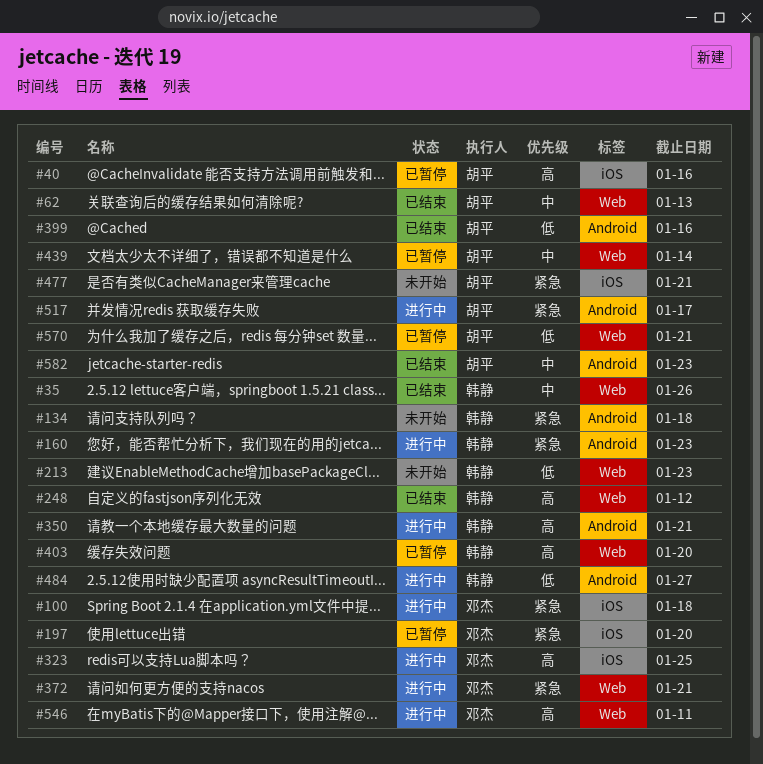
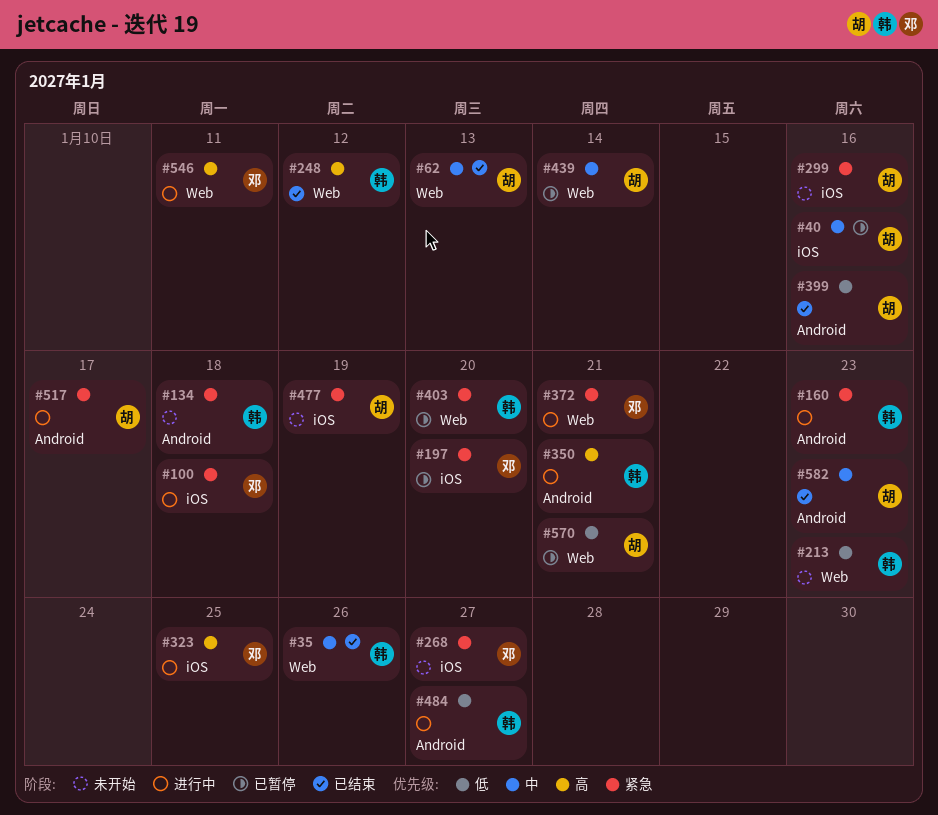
#40, priority: 高 -> 中
#268: none -> present
#299: none -> present
#403, priority: 高 -> 紧急
#477, due: Jan 21 -> Jan 19

